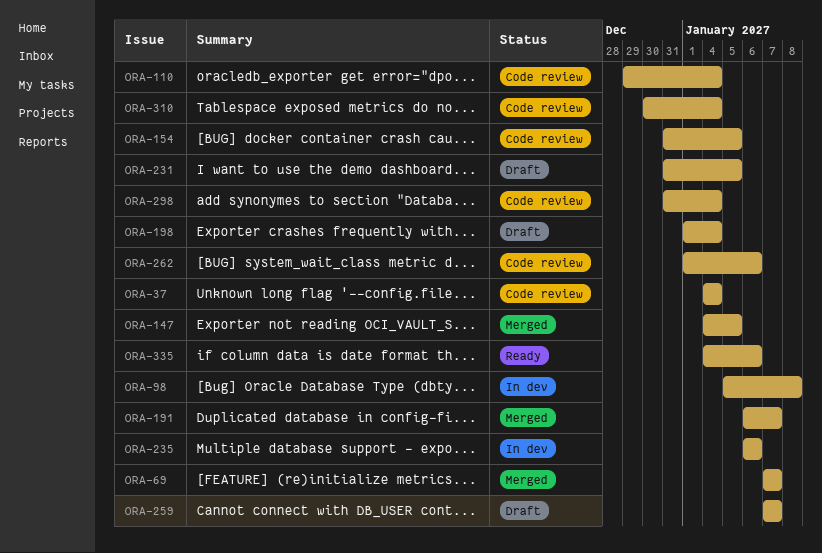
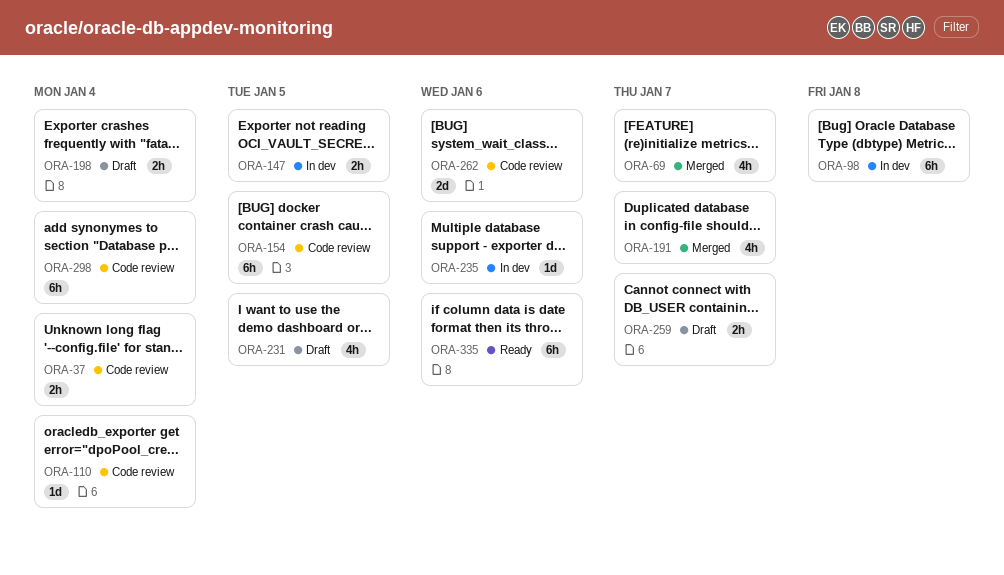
ORA-147, status: Merged -> In dev
ORA-310: present -> none

